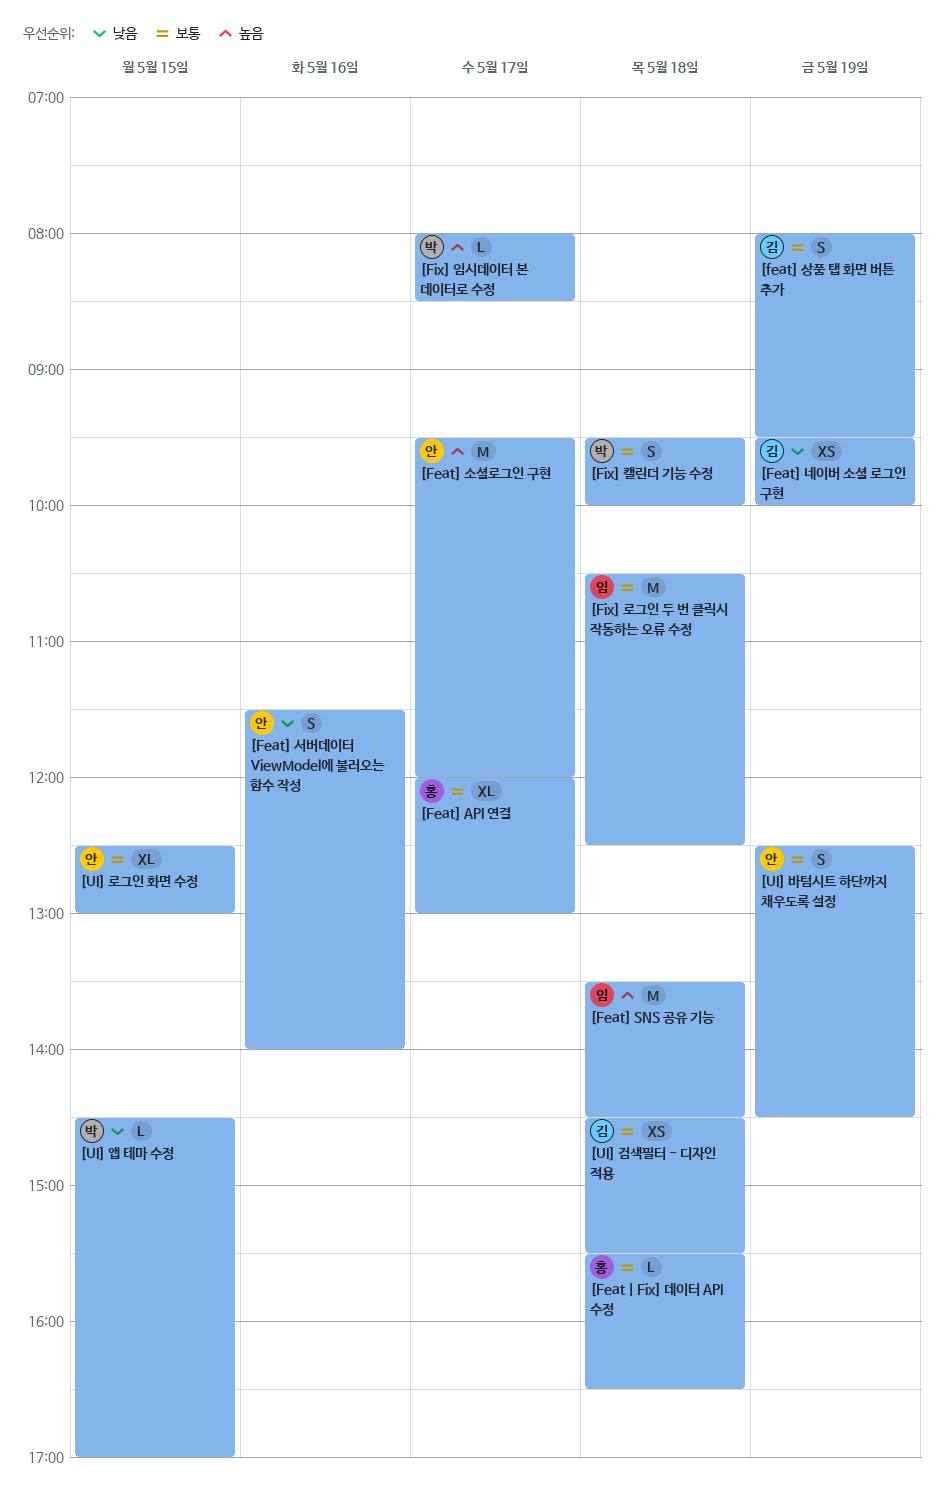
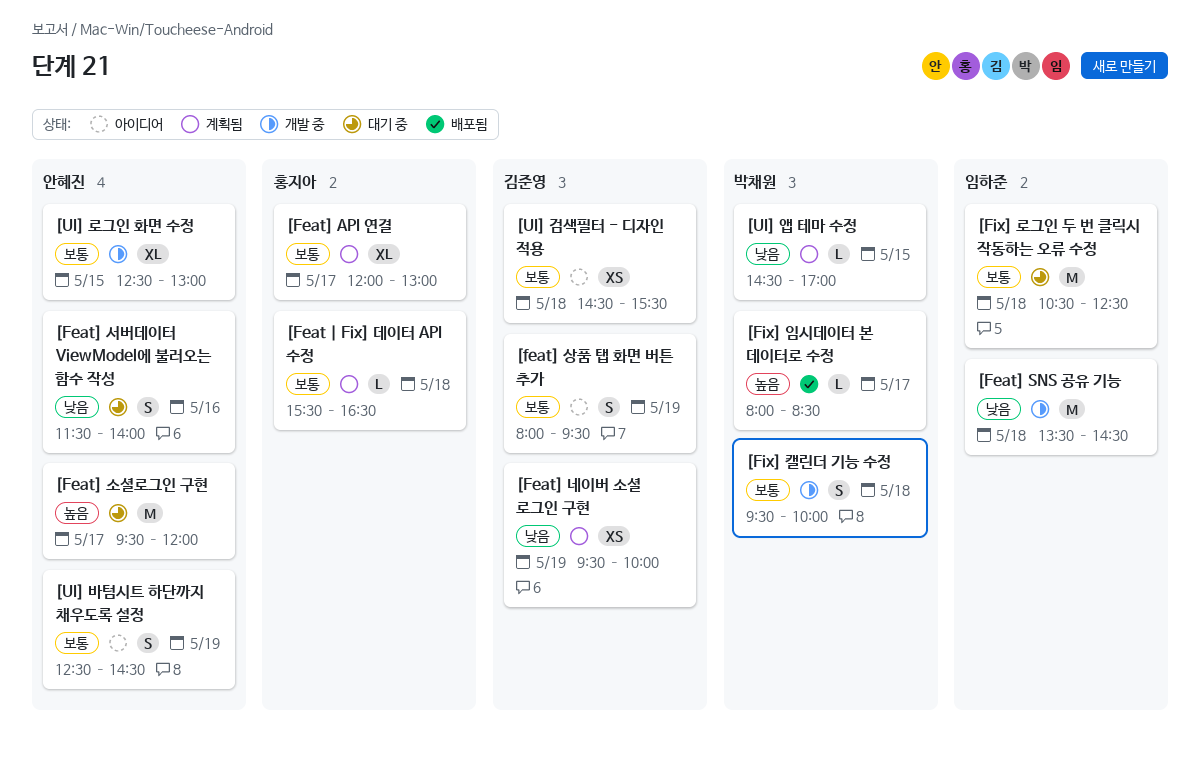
[Feat] SNS 공유 기능, priority: 높음 -> 낮음

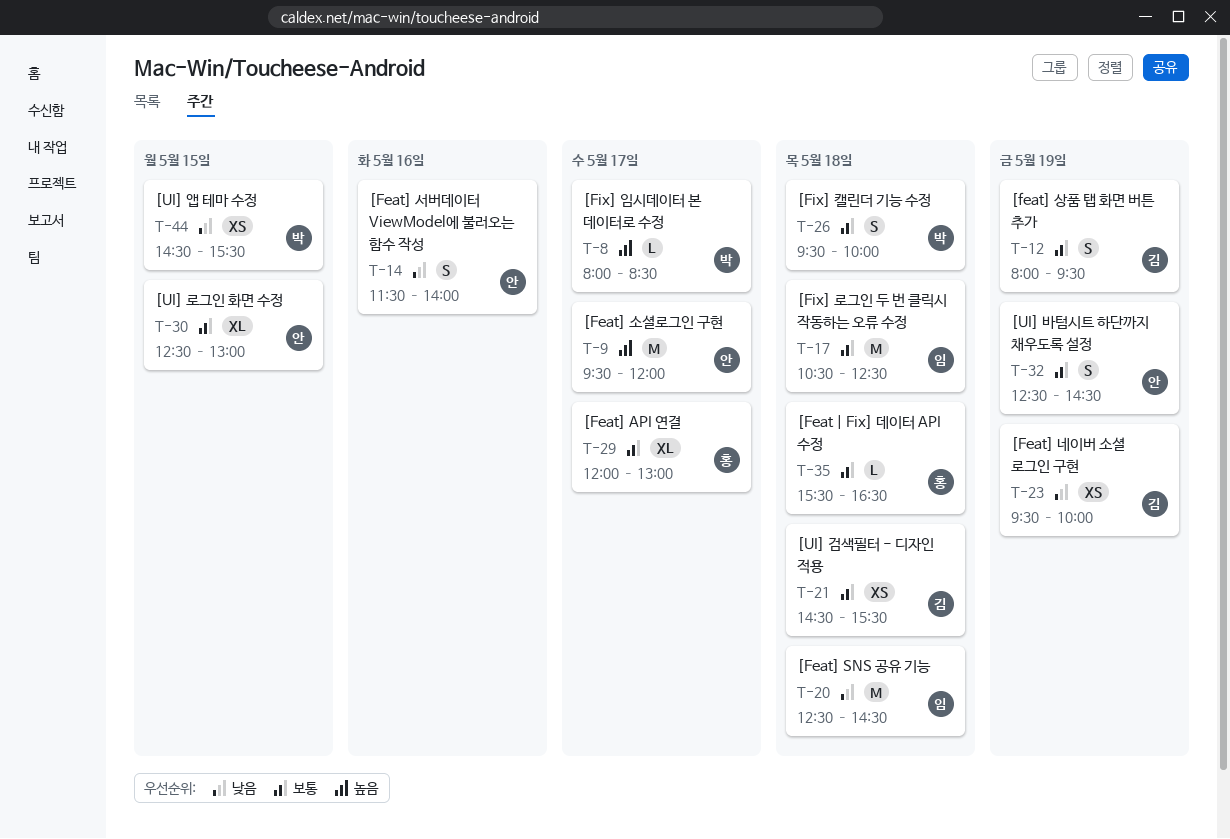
[Feat] SNS 공유 기능, begins: 13:30 -> 12:30
[UI] 앱 테마 수정, estimate: L -> XS
[UI] 앱 테마 수정, ends: 17:00 -> 15:30

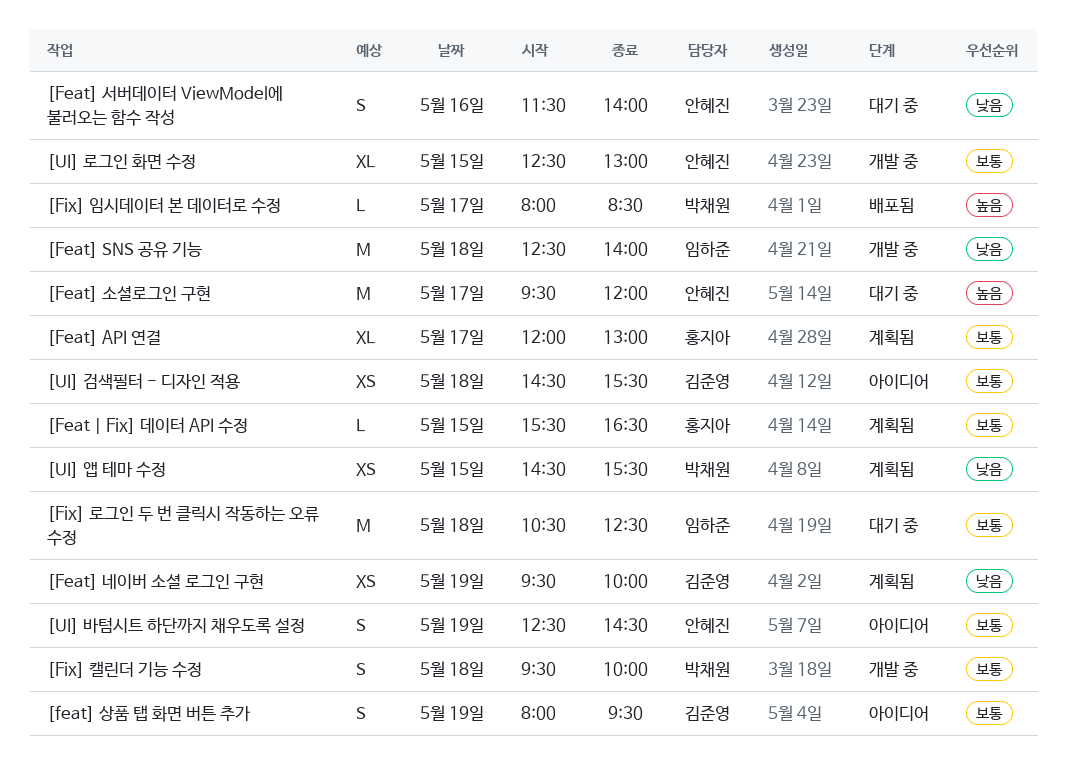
[Feat | Fix] 데이터 API 수정, day: May 18 -> May 15
[Feat] SNS 공유 기능, ends: 14:30 -> 14:00

